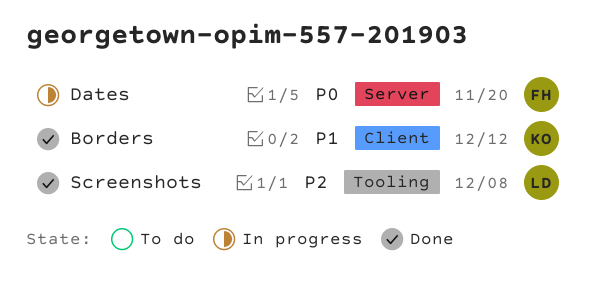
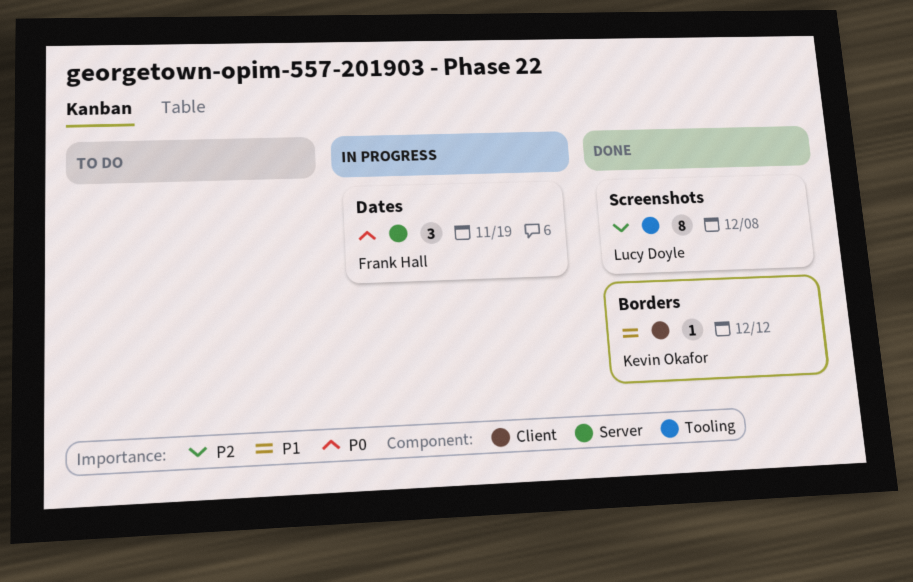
Dates, due: Nov 20 -> Nov 19

